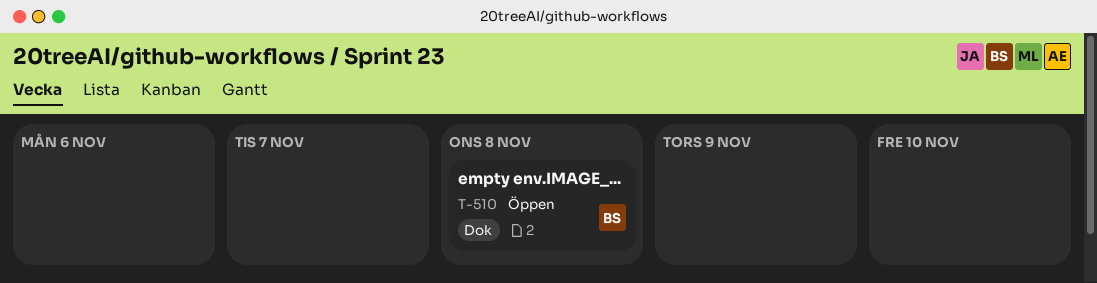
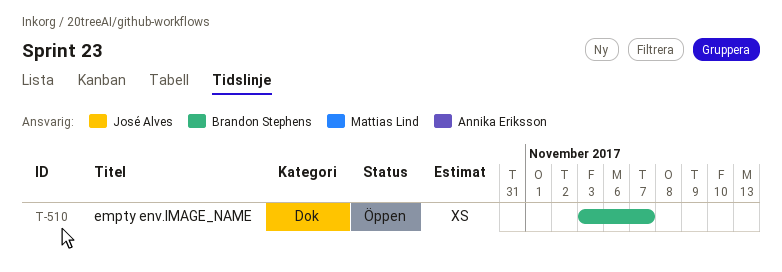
T-510, due: Nov 8 -> Nov 7

